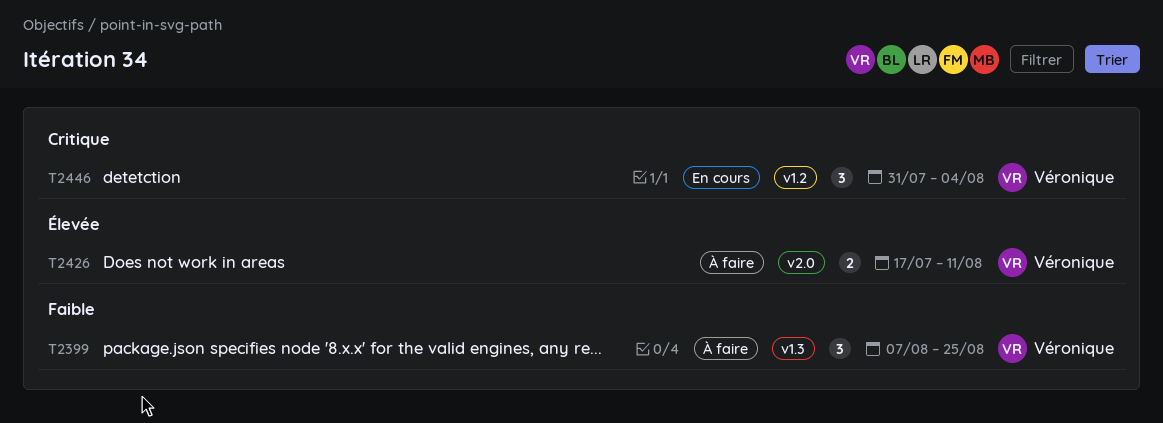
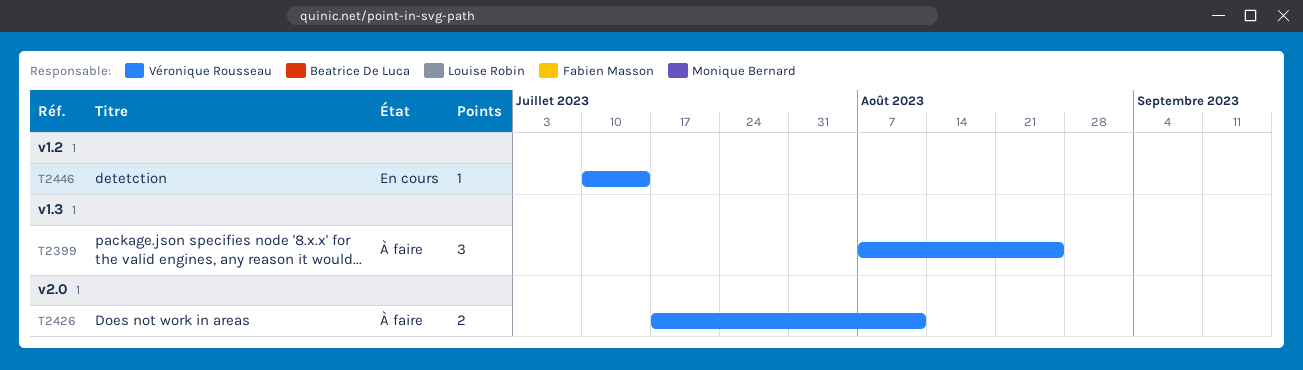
T2446, estimate: 3 -> 1
T2446, start: Jul 31 -> Jul 10
T2446, due: Aug 4 -> Jul 14

